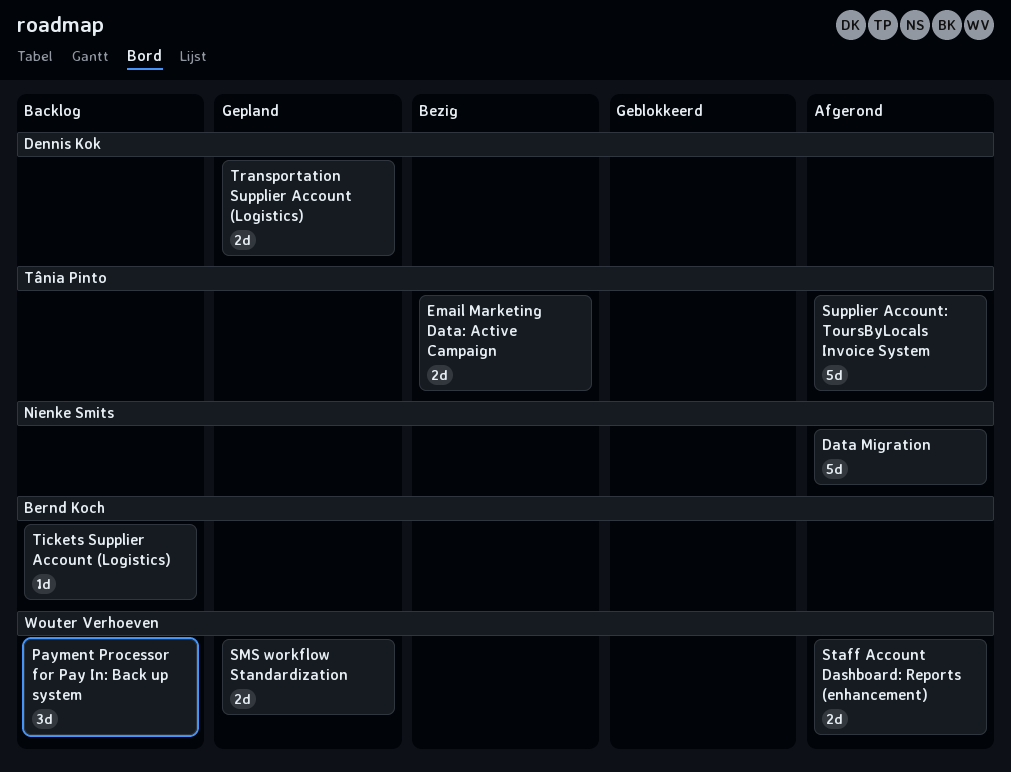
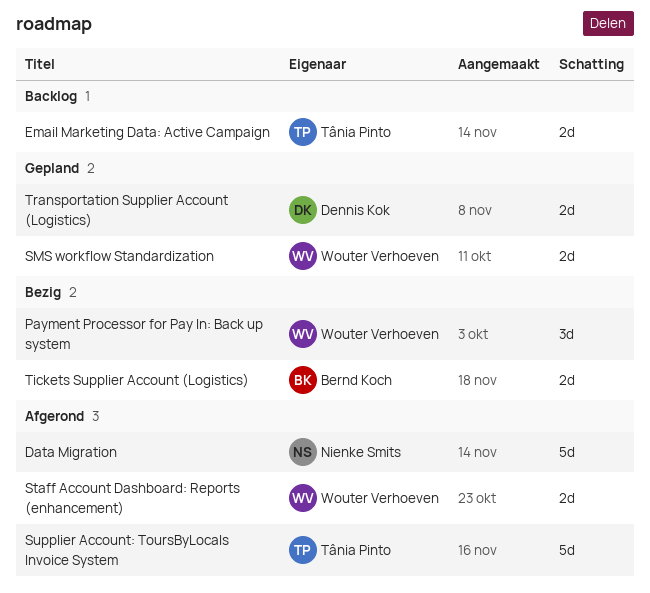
Email Marketing Data: Active Campaign, status: Bezig -> Backlog
Payment Processor for Pay In: Back up system, status: Backlog -> Bezig
Tickets Supplier Account (Logistics), status: Backlog -> Bezig
Tickets Supplier Account (Logistics), estimate: 1d -> 2d

